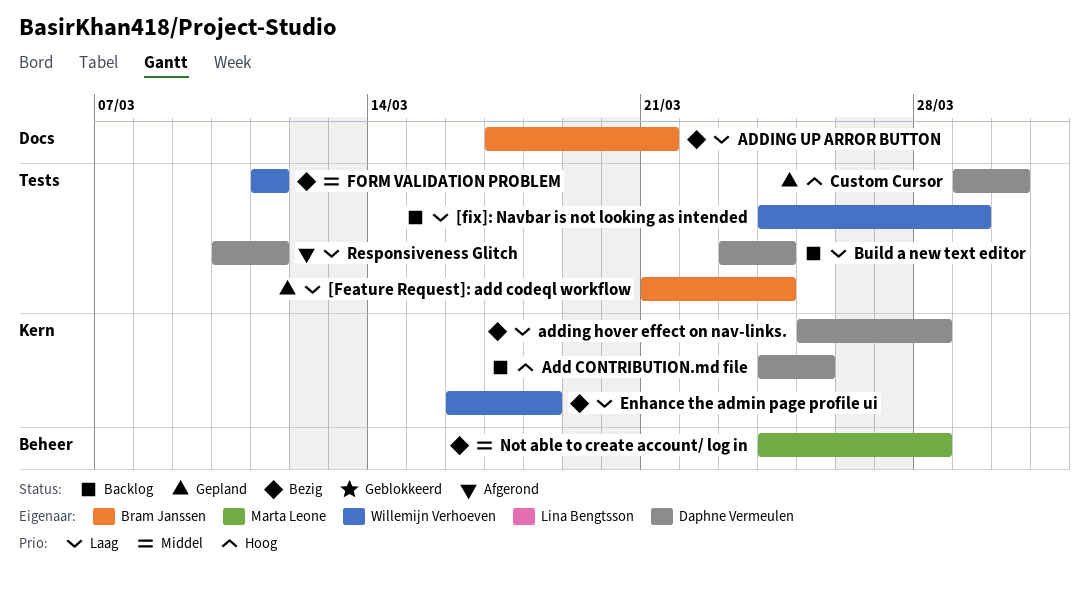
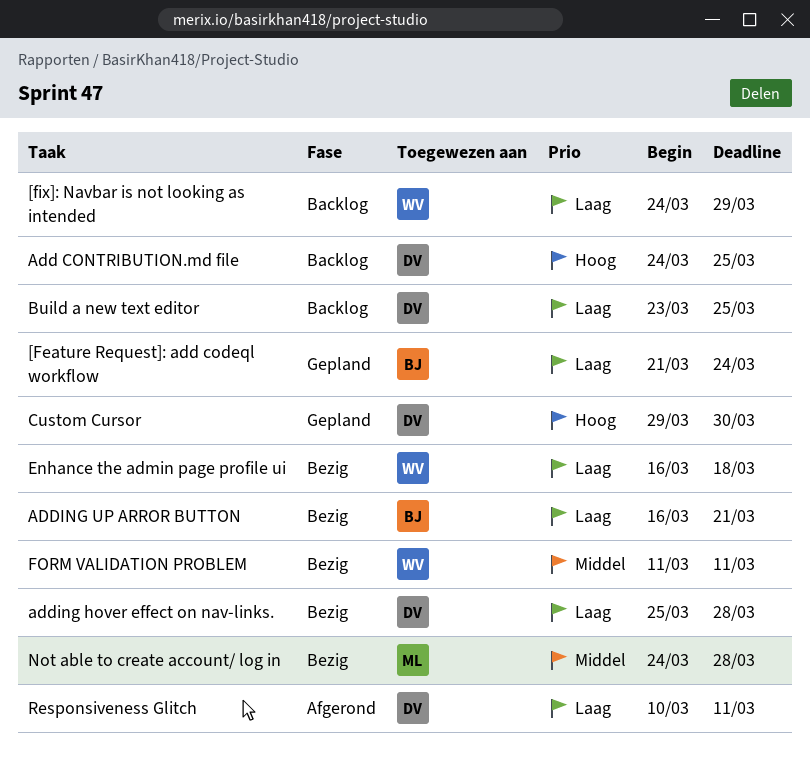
ADDING UP ARROR BUTTON, start: Mar 17 -> Mar 16
Build a new text editor, due: Mar 24 -> Mar 25

